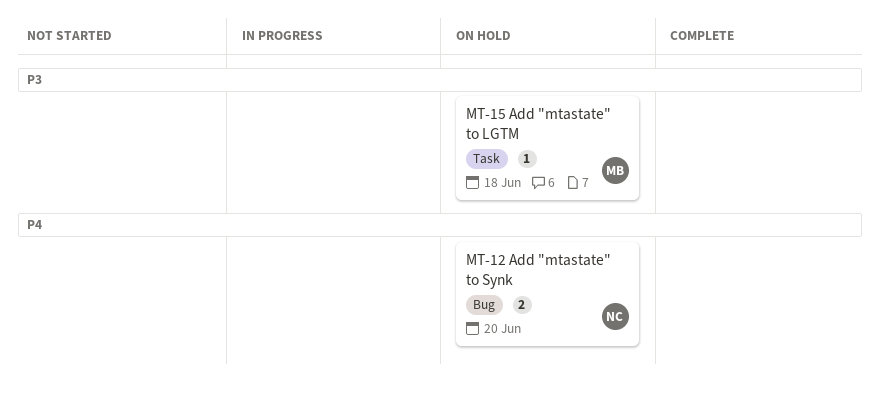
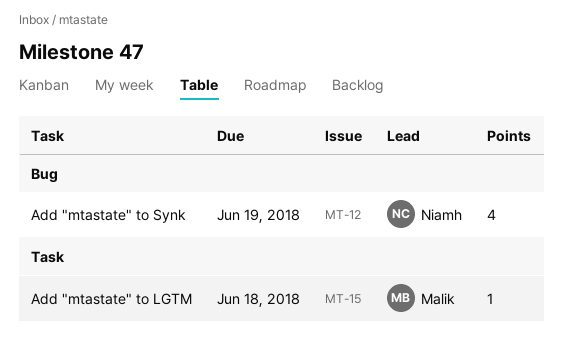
MT-12, estimate: 2 -> 4
MT-12, due: Jun 20 -> Jun 19

